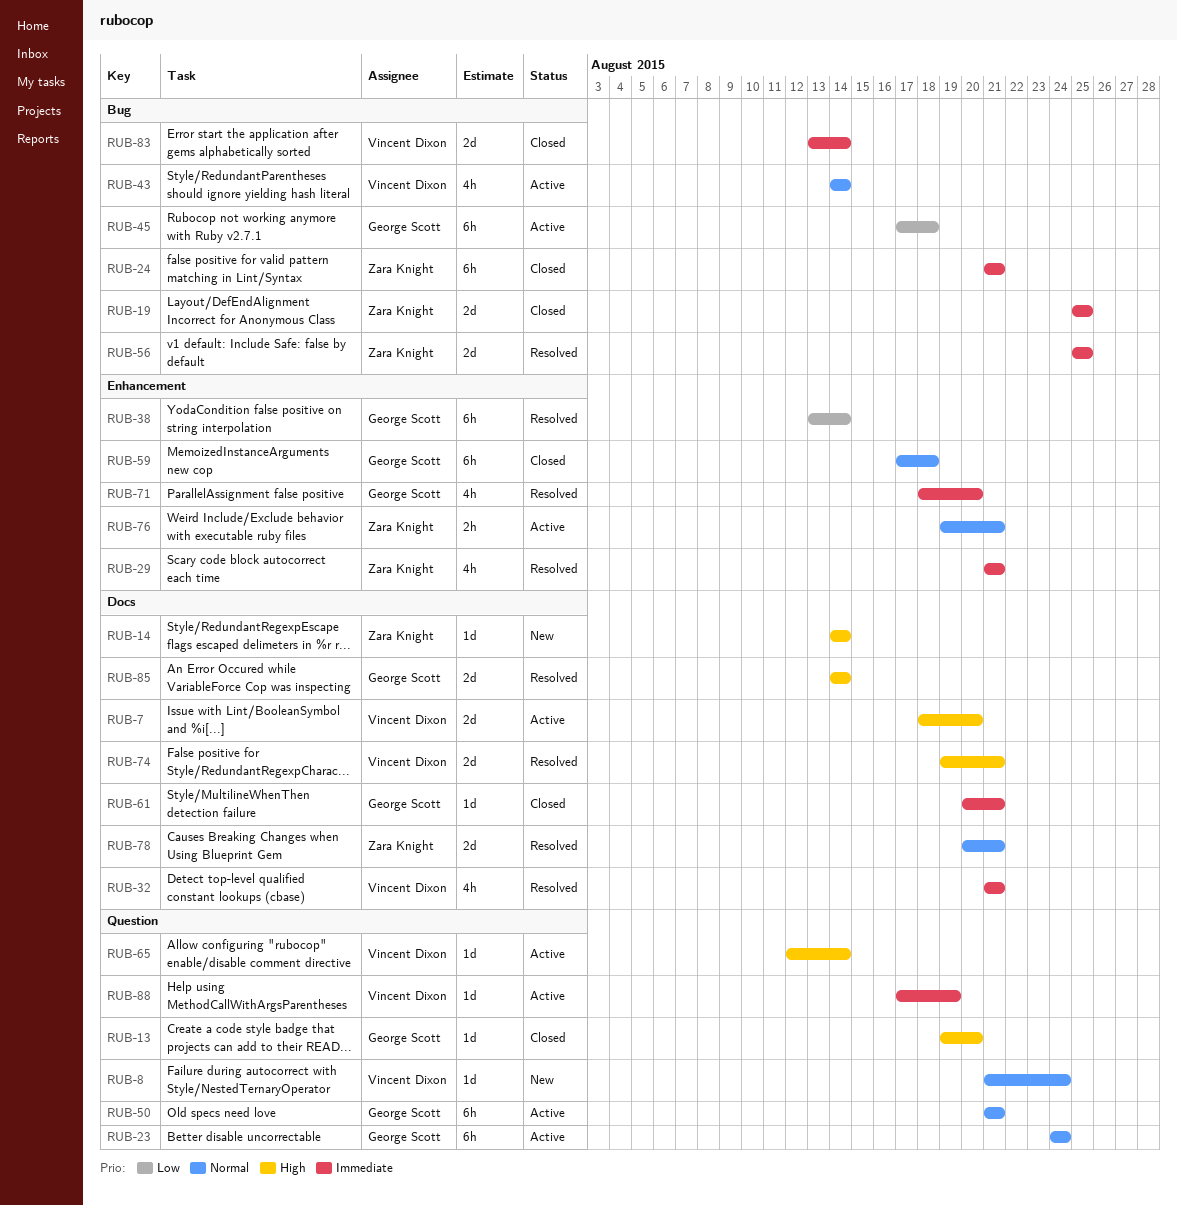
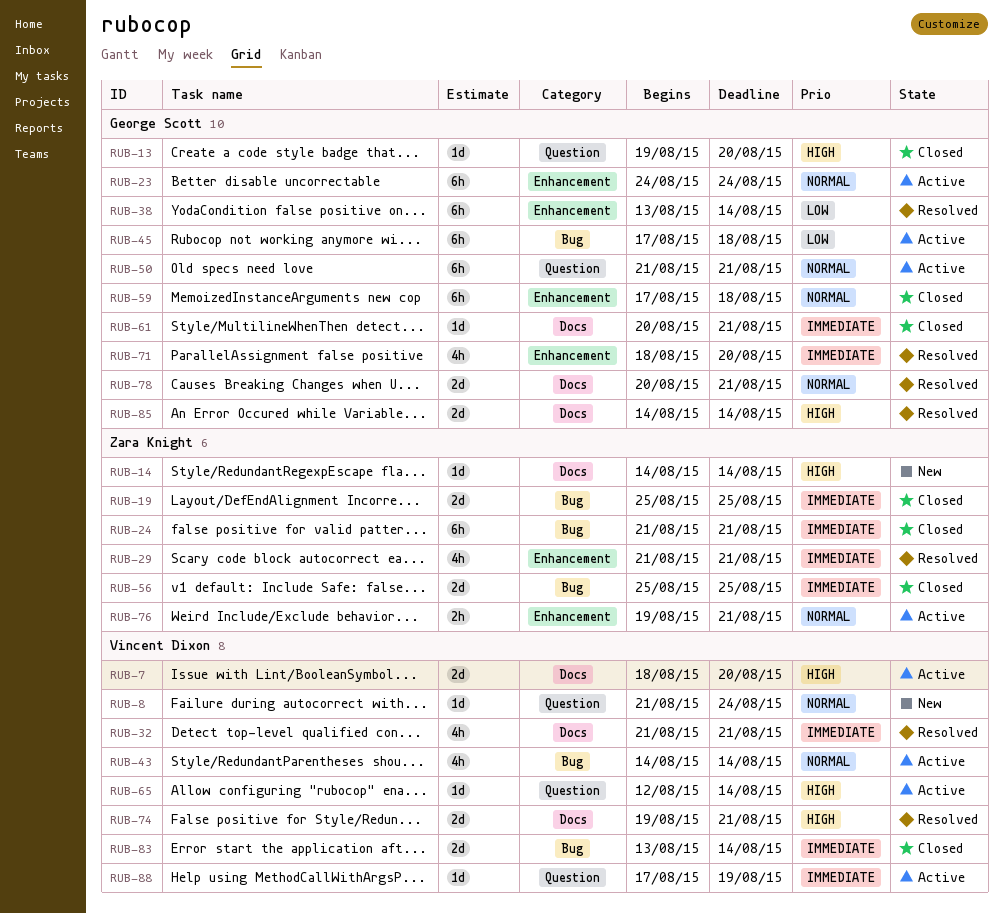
RUB-23, label: Question -> Enhancement
RUB-56, status: Resolved -> Closed
RUB-78, owner: Zara Knight -> George Scott

